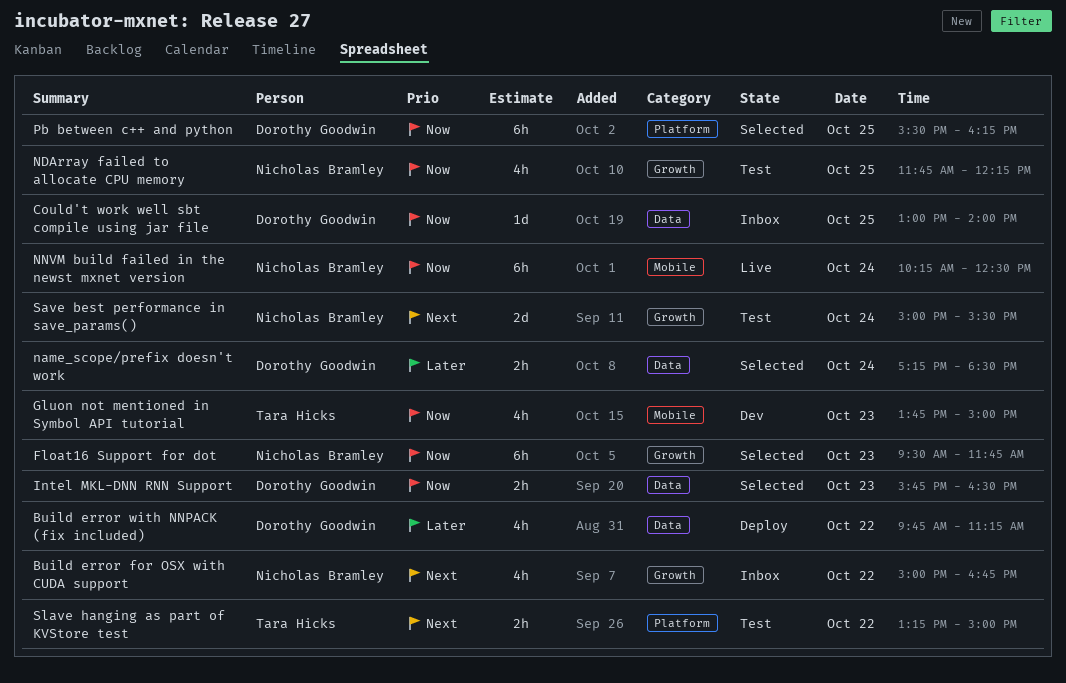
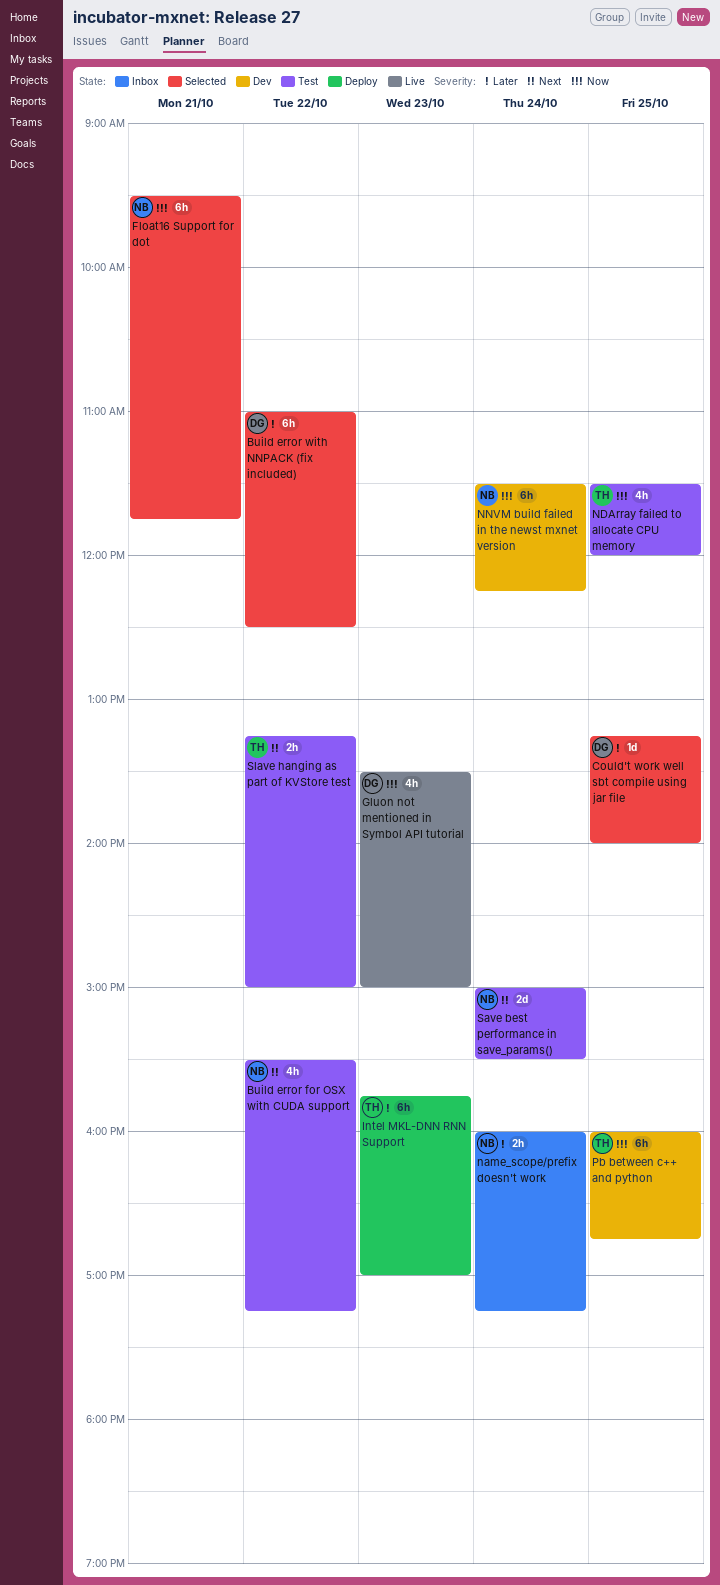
Build error for OSX with CUDA support, status: Inbox -> Test
Build error for OSX with CUDA support, begins: 15:00 -> 15:30
Build error for OSX with CUDA support, ends: 16:45 -> 17:15
Build error with NNPACK (fix included), status: Deploy -> Selected
Build error with NNPACK (fix included), estimate: 4h -> 6h
Build error with NNPACK (fix included), begins: 09:45 -> 11:00
Build error with NNPACK (fix included), ends: 11:15 -> 12:30
Could't work well sbt compile using jar file, status: Inbox -> Selected
Could't work well sbt compile using jar file, priority: Now -> Later
Could't work well sbt compile using jar file, begins: 13:00 -> 13:15
Float16 Support for dot, day: Oct 23 -> Oct 21
Gluon not mentioned in Symbol API tutorial, status: Dev -> Live
Gluon not mentioned in Symbol API tutorial, owner: Tara Hicks -> Dorothy Goodwin
Gluon not mentioned in Symbol API tutorial, begins: 13:45 -> 13:30
Intel MKL-DNN RNN Support, status: Selected -> Deploy
Intel MKL-DNN RNN Support, owner: Dorothy Goodwin -> Tara Hicks
Intel MKL-DNN RNN Support, priority: Now -> Later
Intel MKL-DNN RNN Support, estimate: 2h -> 6h
Intel MKL-DNN RNN Support, ends: 16:30 -> 17:00
name_scope/prefix doesn't work, status: Selected -> Inbox
name_scope/prefix doesn't work, owner: Dorothy Goodwin -> Nicholas Bramley
name_scope/prefix doesn't work, begins: 17:15 -> 16:00
name_scope/prefix doesn't work, ends: 18:30 -> 17:15
NDArray failed to allocate CPU memory, owner: Nicholas Bramley -> Tara Hicks
NDArray failed to allocate CPU memory, begins: 11:45 -> 11:30
NDArray failed to allocate CPU memory, ends: 12:15 -> 12:00
NNVM build failed in the newst mxnet version, status: Live -> Dev
NNVM build failed in the newst mxnet version, begins: 10:15 -> 11:30
NNVM build failed in the newst mxnet version, ends: 12:30 -> 12:15
Pb between c++ and python, status: Selected -> Dev
Pb between c++ and python, owner: Dorothy Goodwin -> Tara Hicks
Pb between c++ and python, begins: 15:30 -> 16:00
Pb between c++ and python, ends: 16:15 -> 16:45

